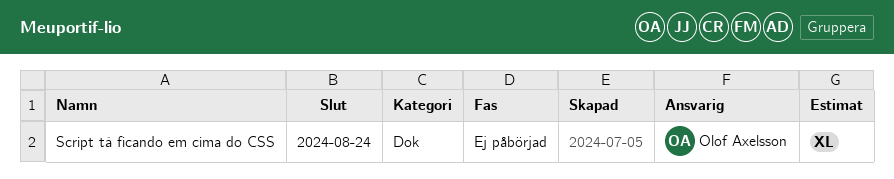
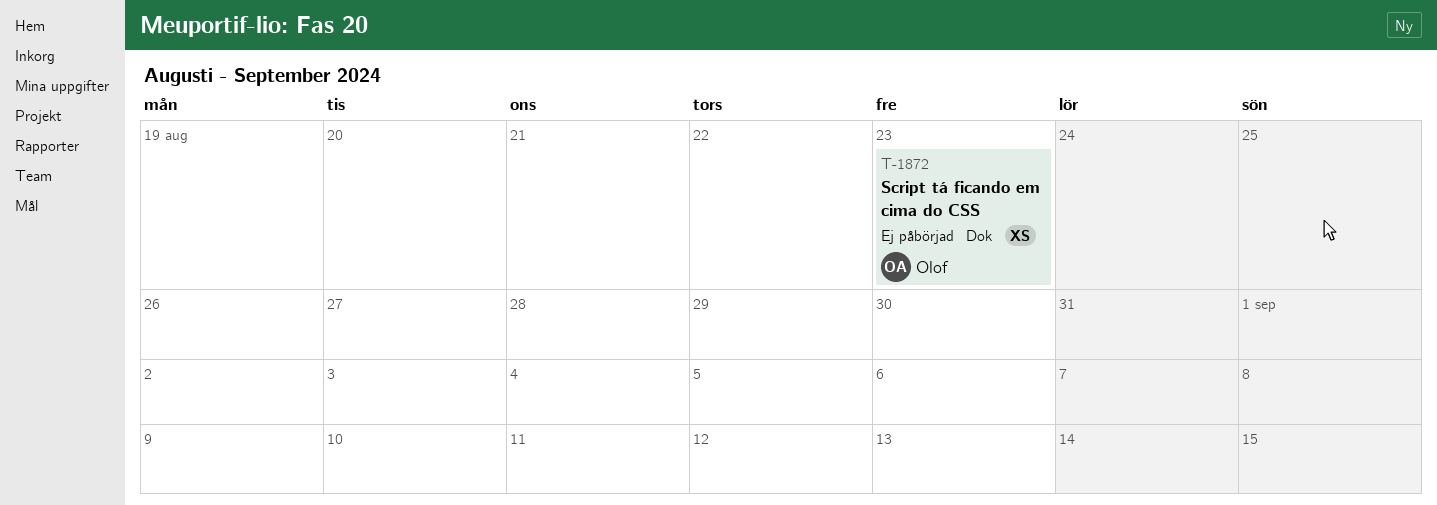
Script tá ficando em cima do CSS, estimate: XL -> XS
Script tá ficando em cima do CSS, due: Aug 24 -> Aug 23

